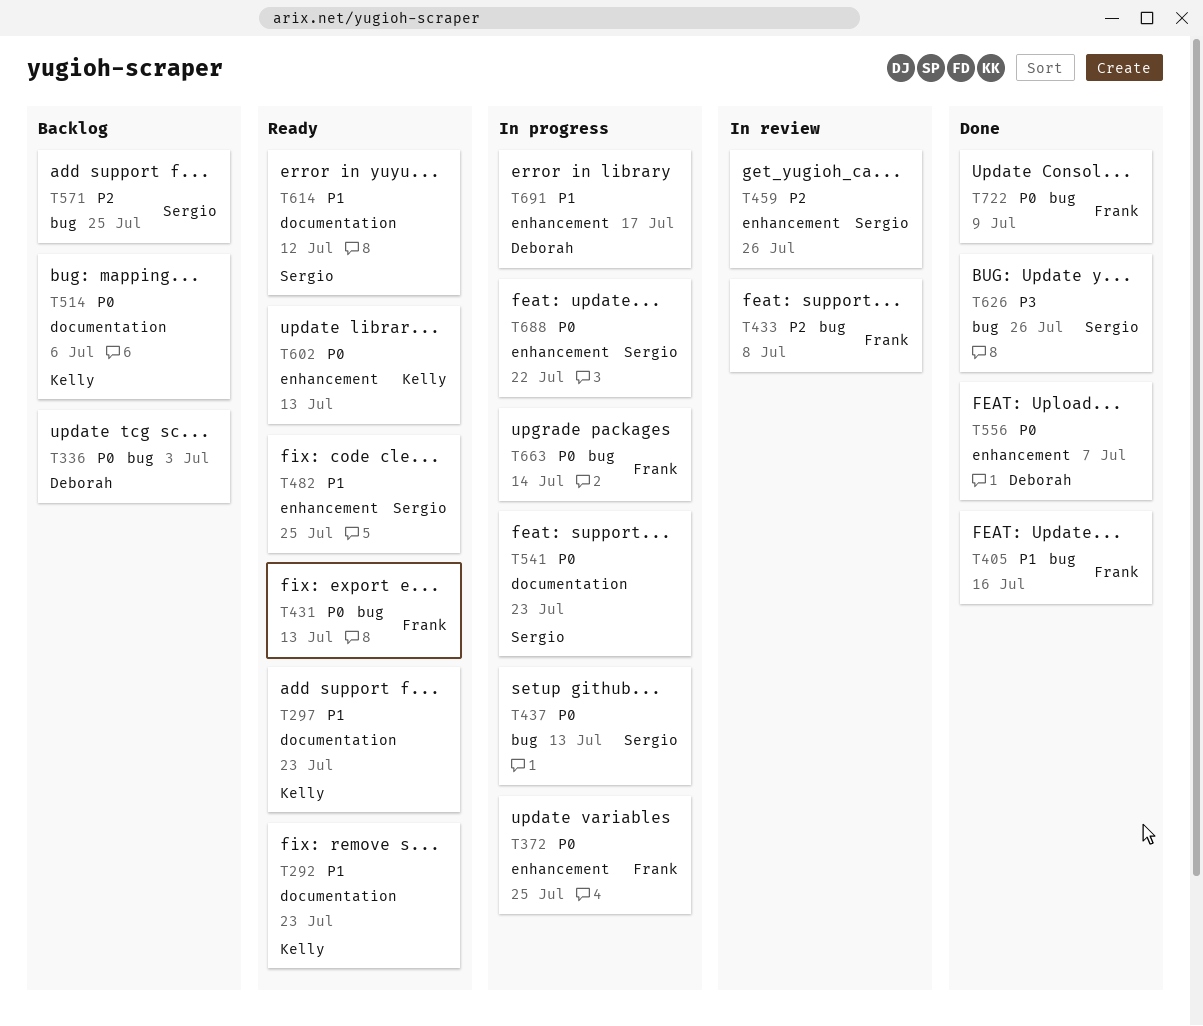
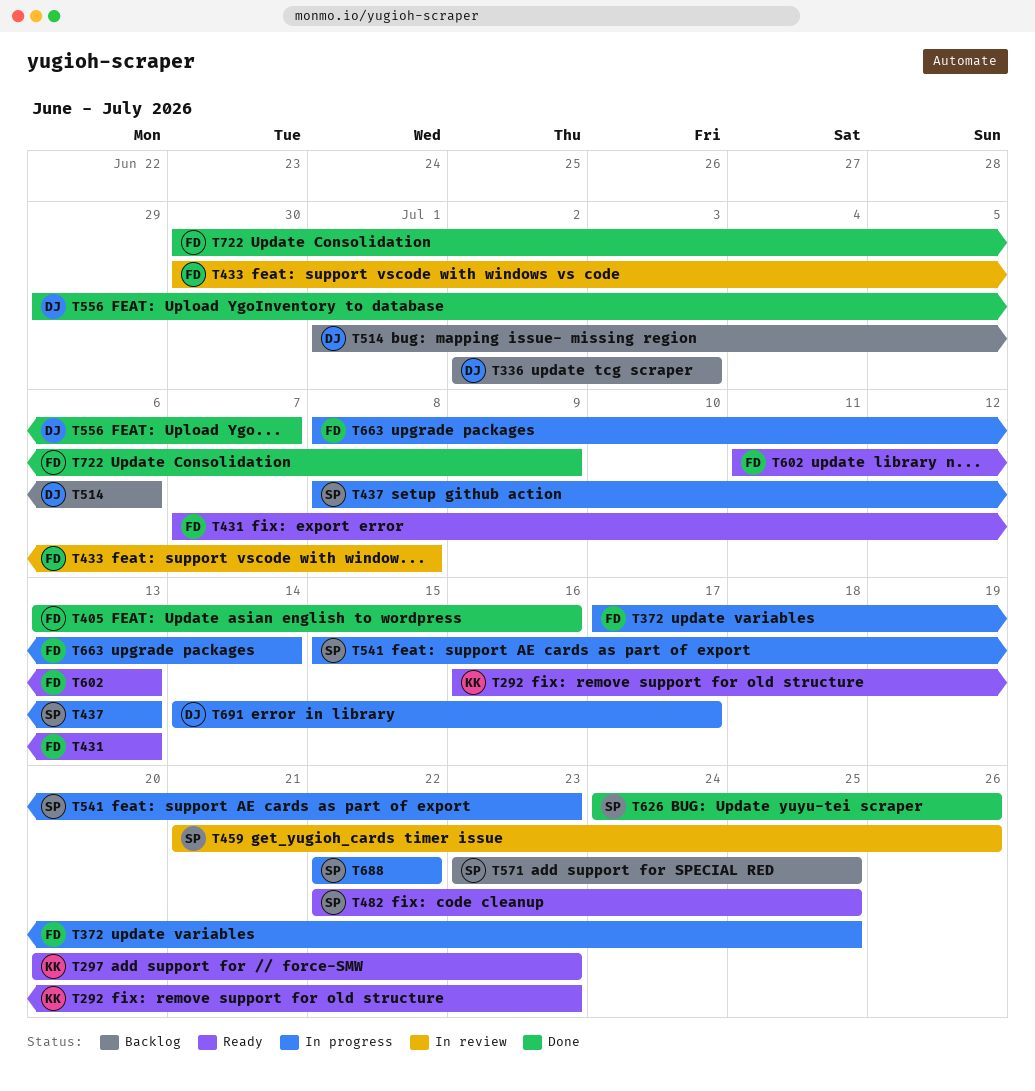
T514, owner: Kelly -> Deborah
T602, owner: Kelly -> Frank
T614: present -> none

